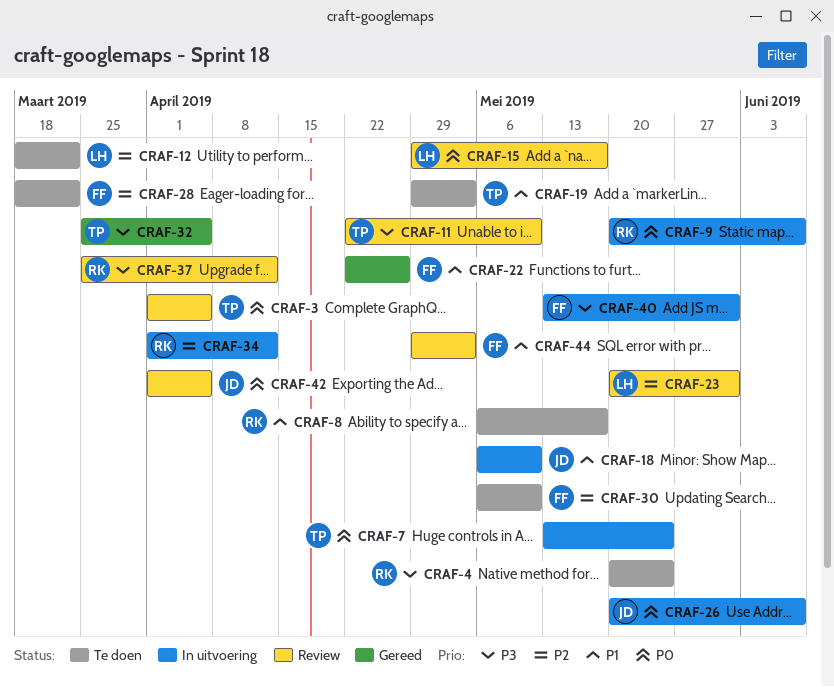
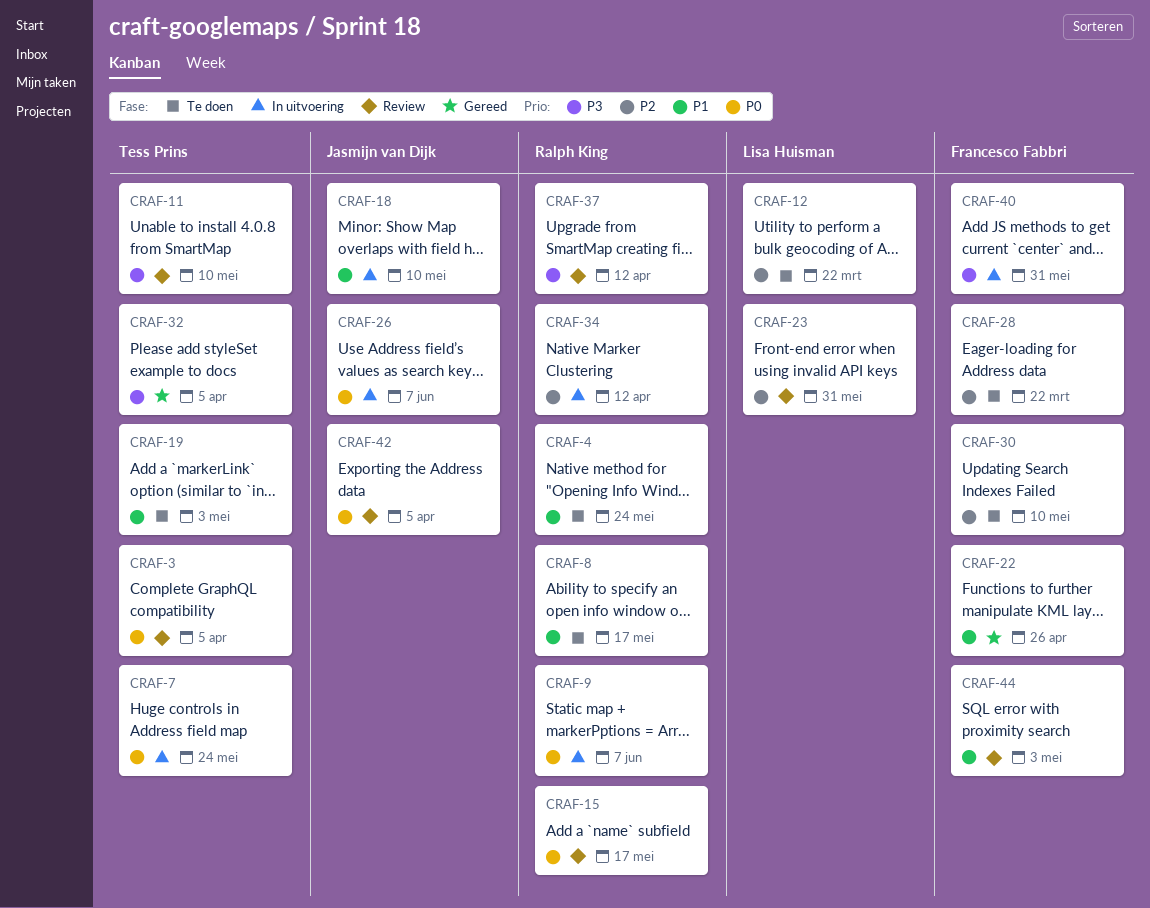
CRAF-4, priority: P3 -> P1
CRAF-15, owner: Lisa Huisman -> Ralph King

